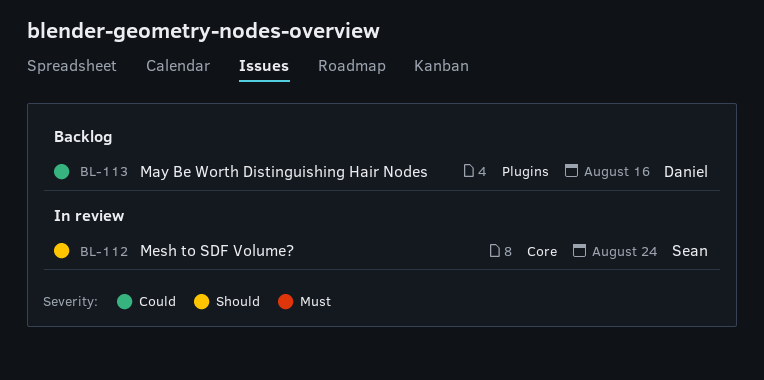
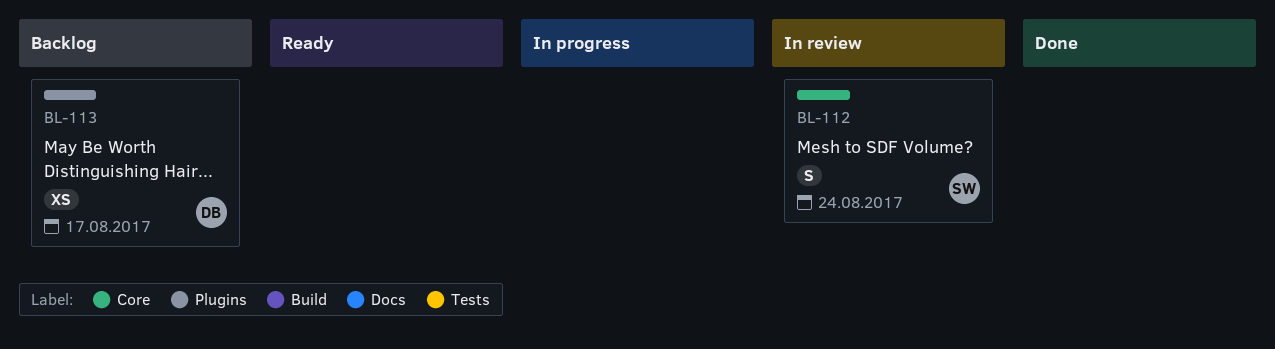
BL-113, due: Aug 16 -> Aug 17

